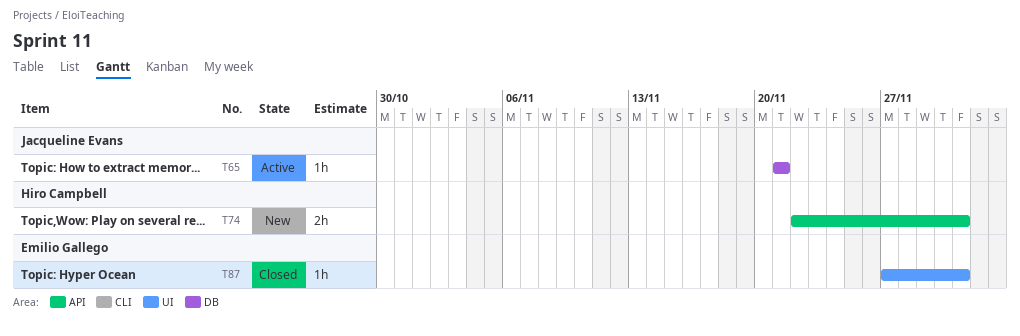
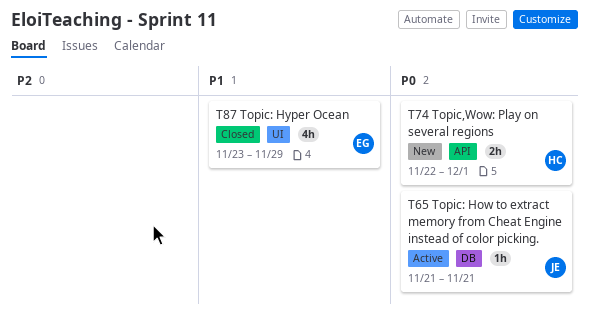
T87, estimate: 1h -> 4h
T87, start: Nov 27 -> Nov 23
T87, due: Dec 1 -> Nov 29

